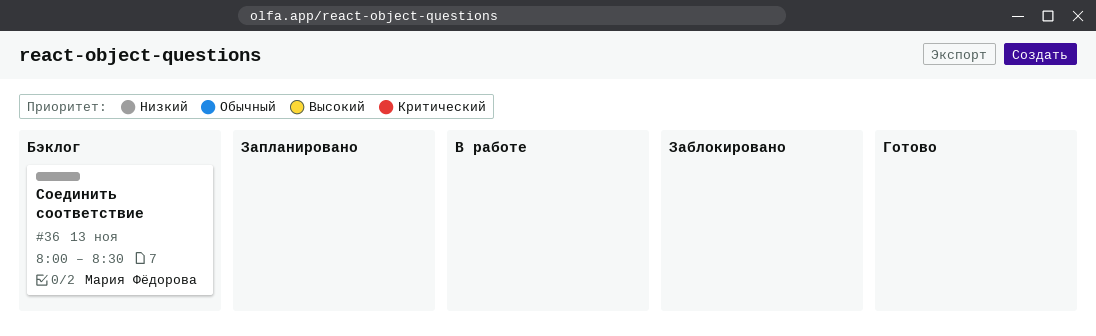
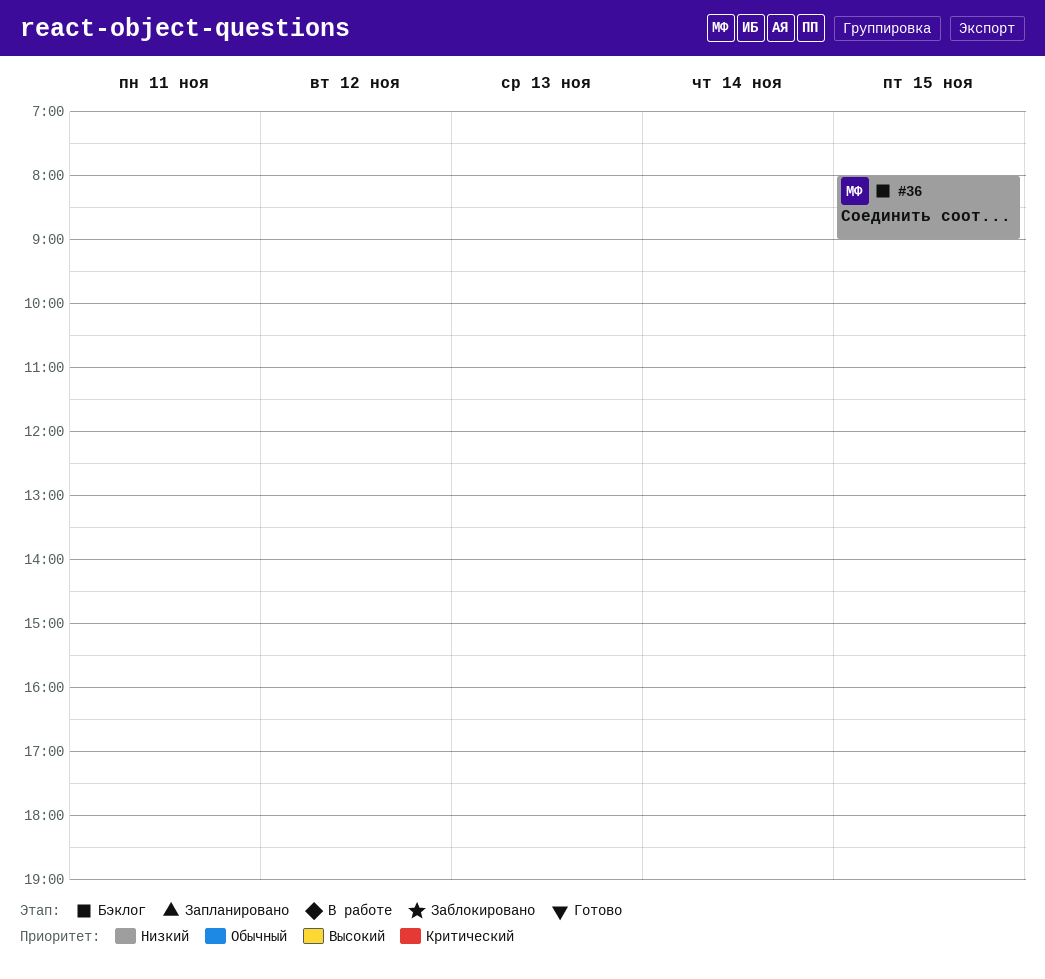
#36, day: Nov 13 -> Nov 15
#36, ends: 08:30 -> 09:00

